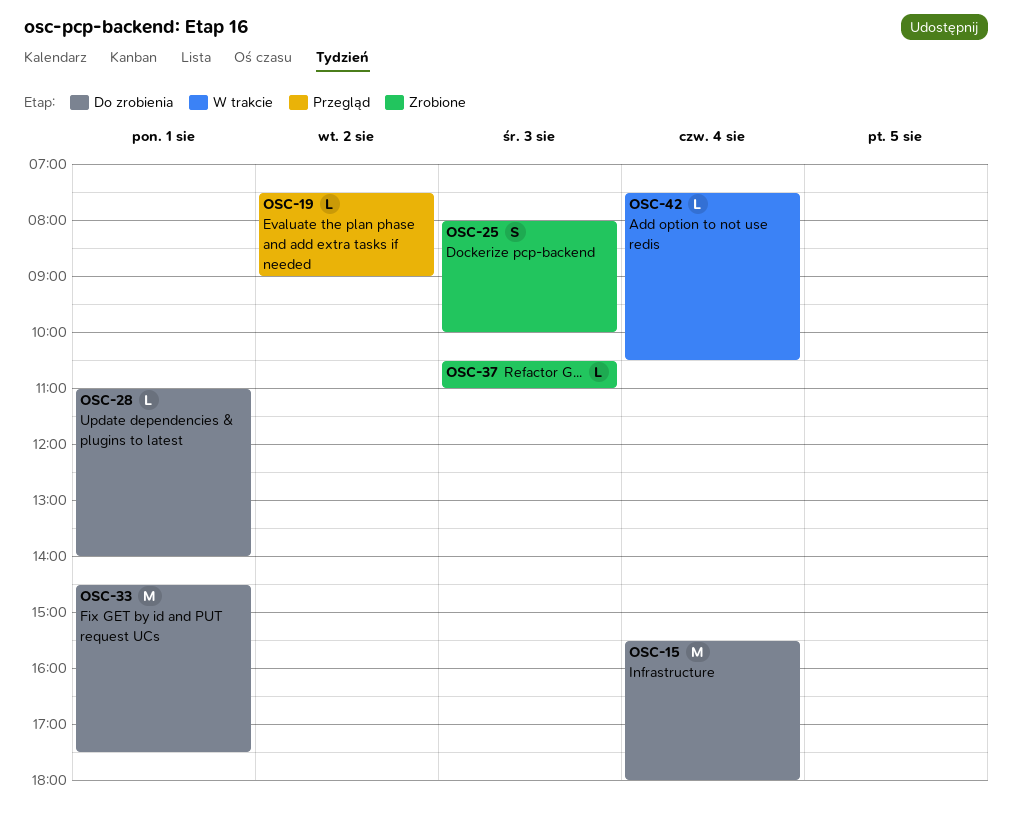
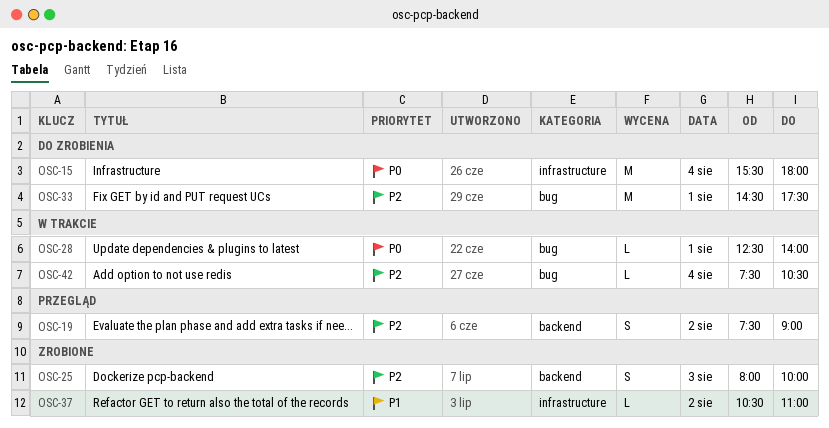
OSC-19, estimate: L -> S
OSC-28, status: Do zrobienia -> W trakcie
OSC-28, begins: 11:00 -> 12:30
OSC-37, day: Aug 3 -> Aug 2

